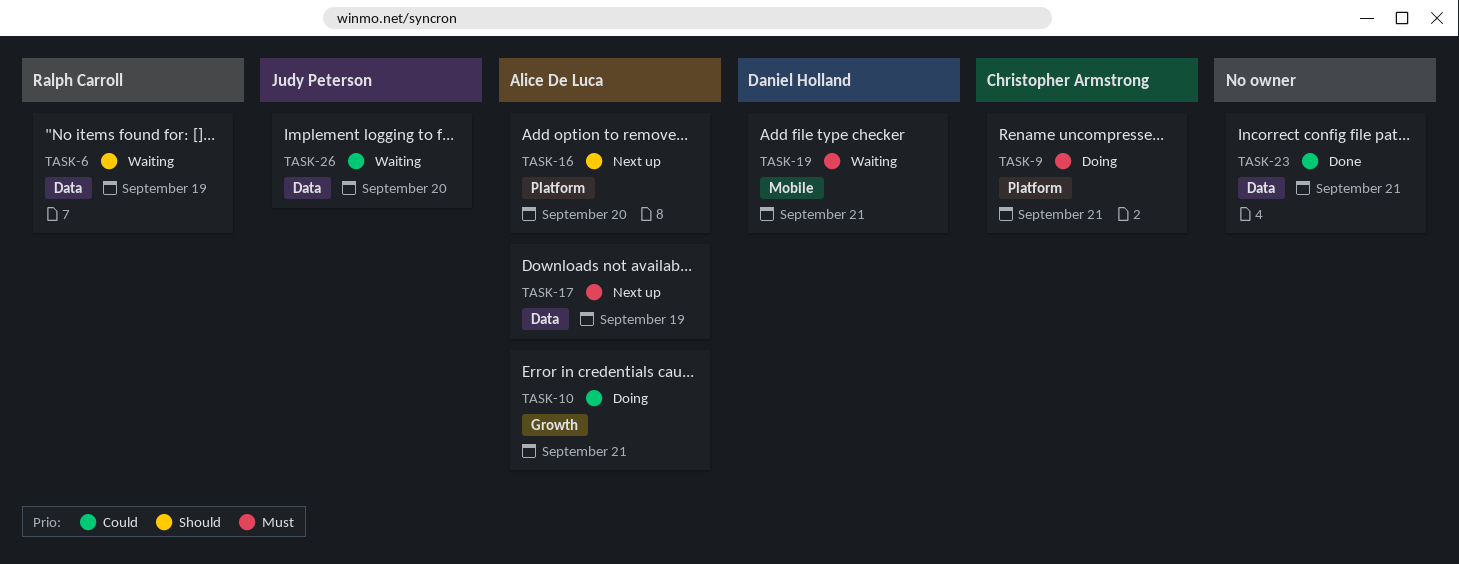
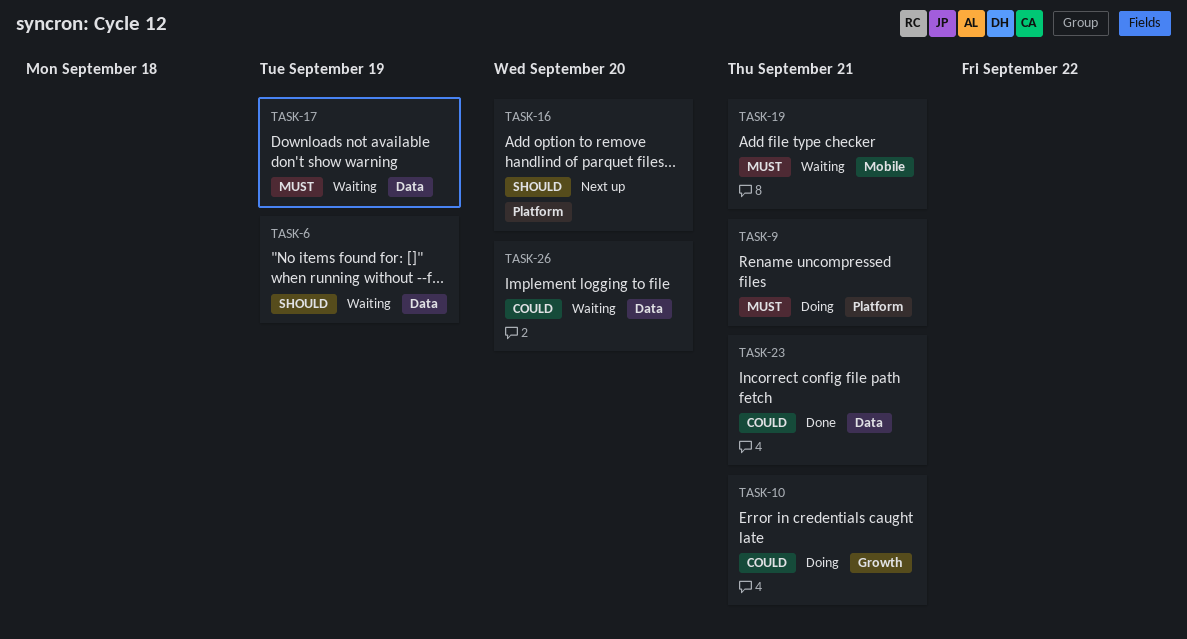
TASK-17, status: Next up -> Waiting

